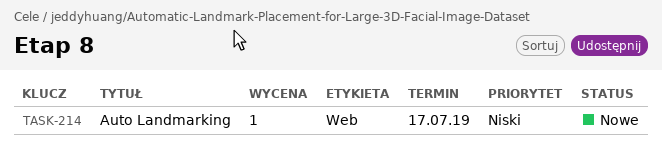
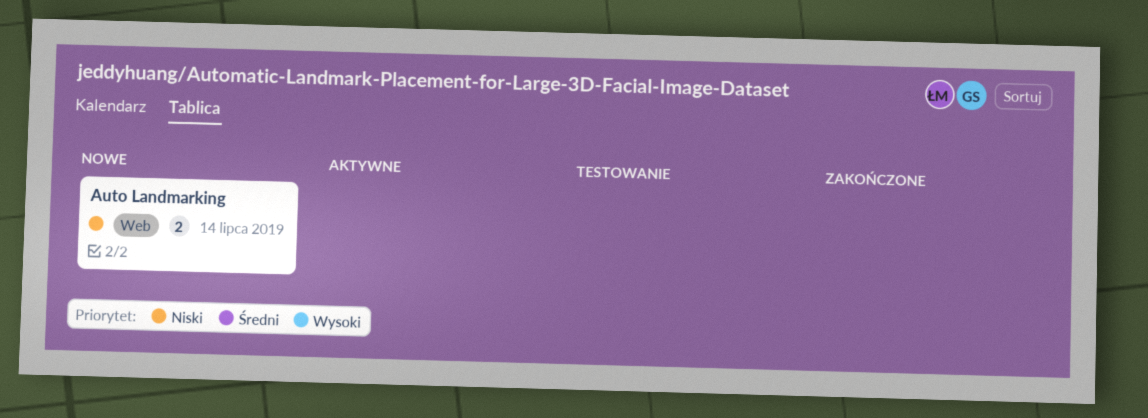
Auto Landmarking, estimate: 1 -> 2
Auto Landmarking, due: Jul 17 -> Jul 14

